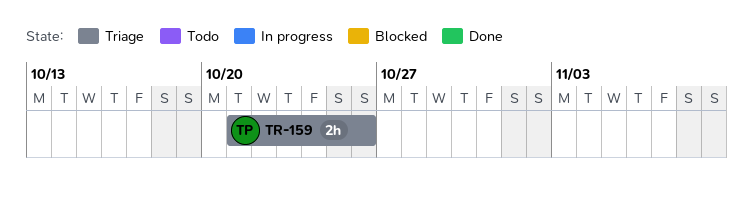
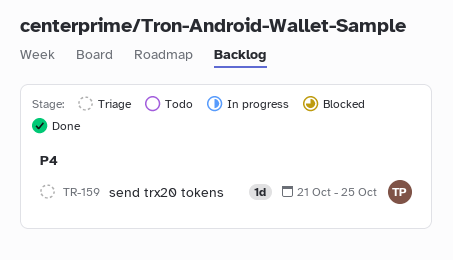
TR-159, estimate: 2h -> 1d
TR-159, due: Oct 26 -> Oct 25

